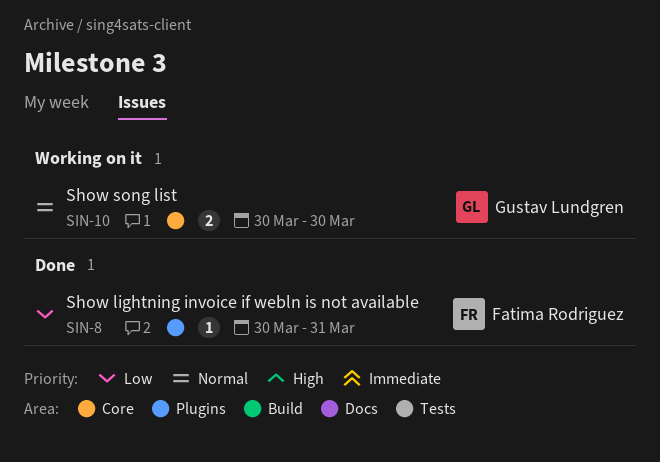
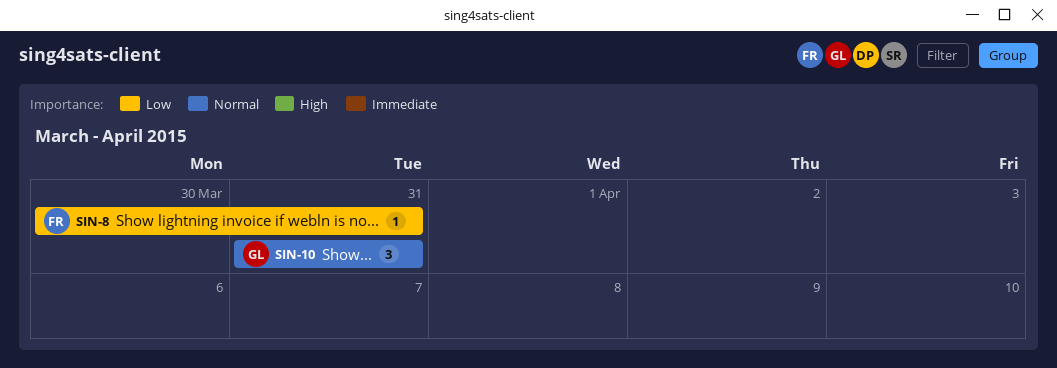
SIN-10, estimate: 2 -> 3
SIN-10, start: Mar 30 -> Mar 31
SIN-10, due: Mar 30 -> Mar 31

